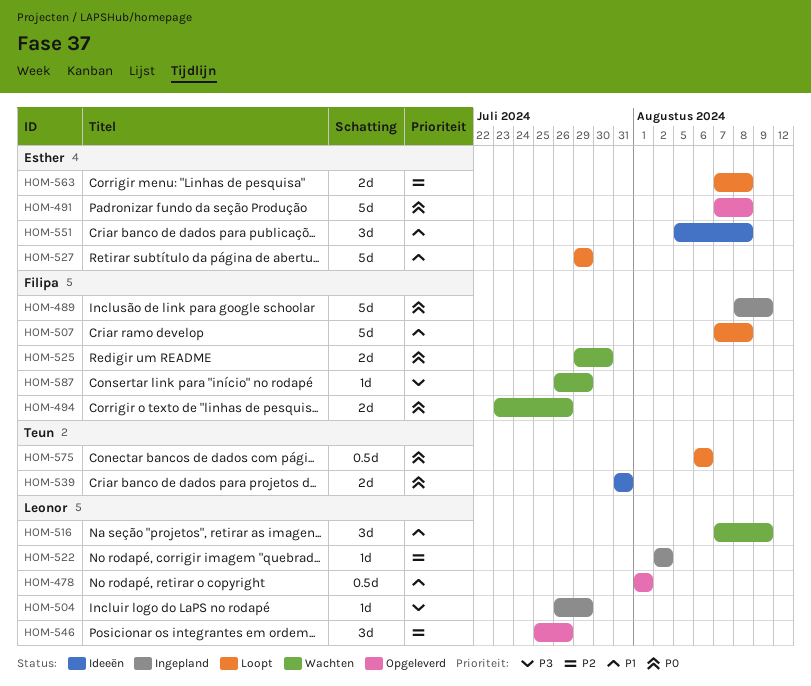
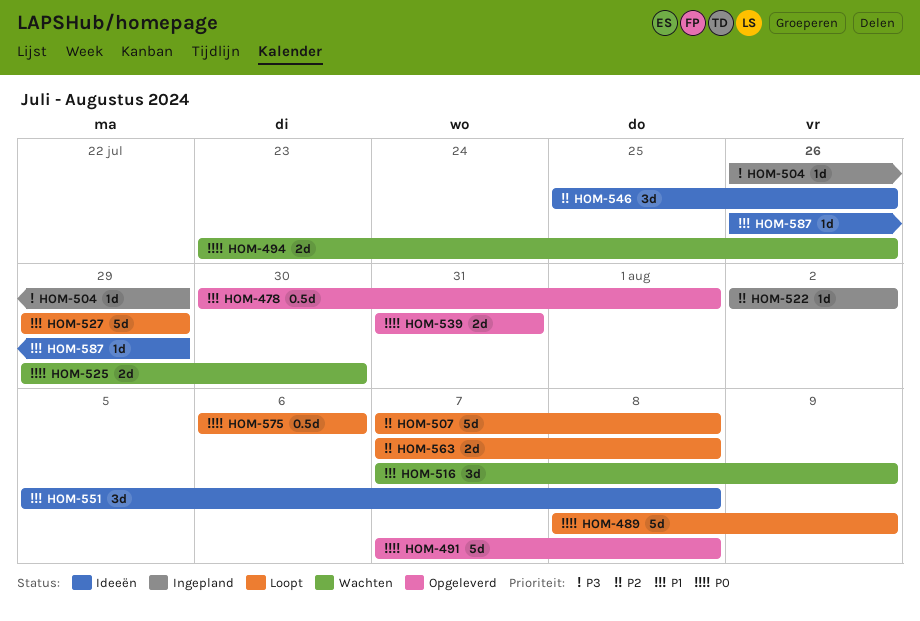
HOM-478, start: Aug 1 -> Jul 30
HOM-489, status: Ingepland -> Loopt
HOM-507, priority: P1 -> P2
HOM-539, status: Ideeën -> Opgeleverd
HOM-546, status: Opgeleverd -> Ideeën
HOM-587, status: Wachten -> Ideeën
HOM-587, priority: P3 -> P1

